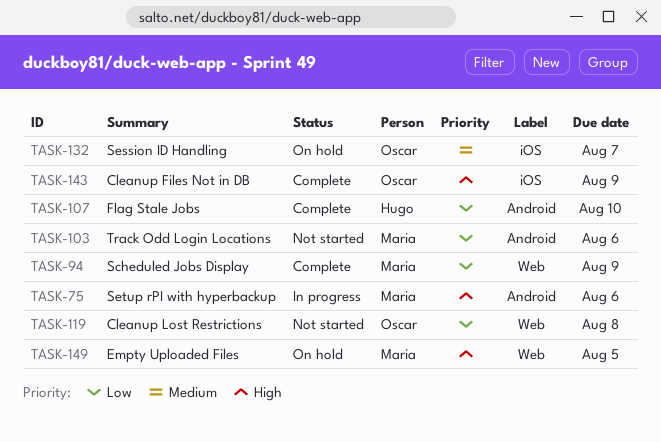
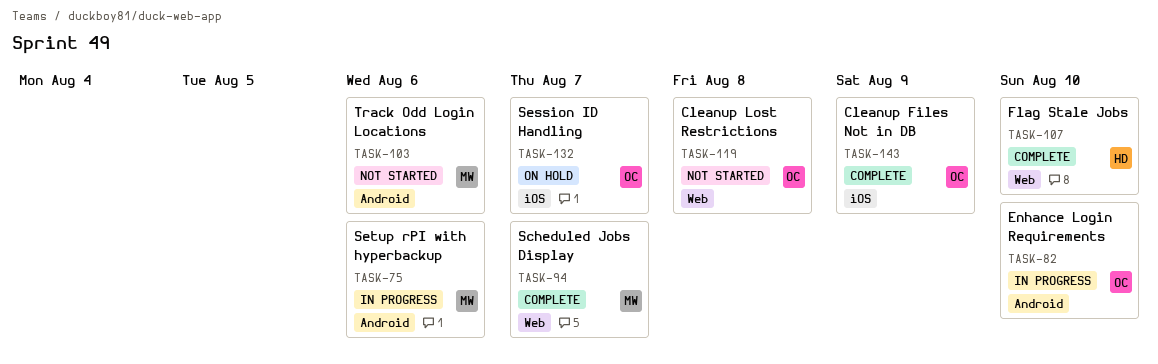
TASK-82: none -> present
TASK-94, due: Aug 9 -> Aug 7
TASK-107, label: Android -> Web
TASK-149: present -> none

